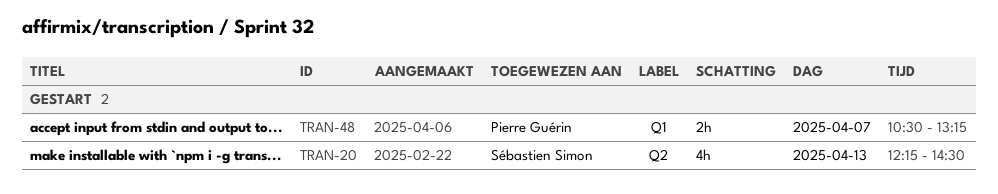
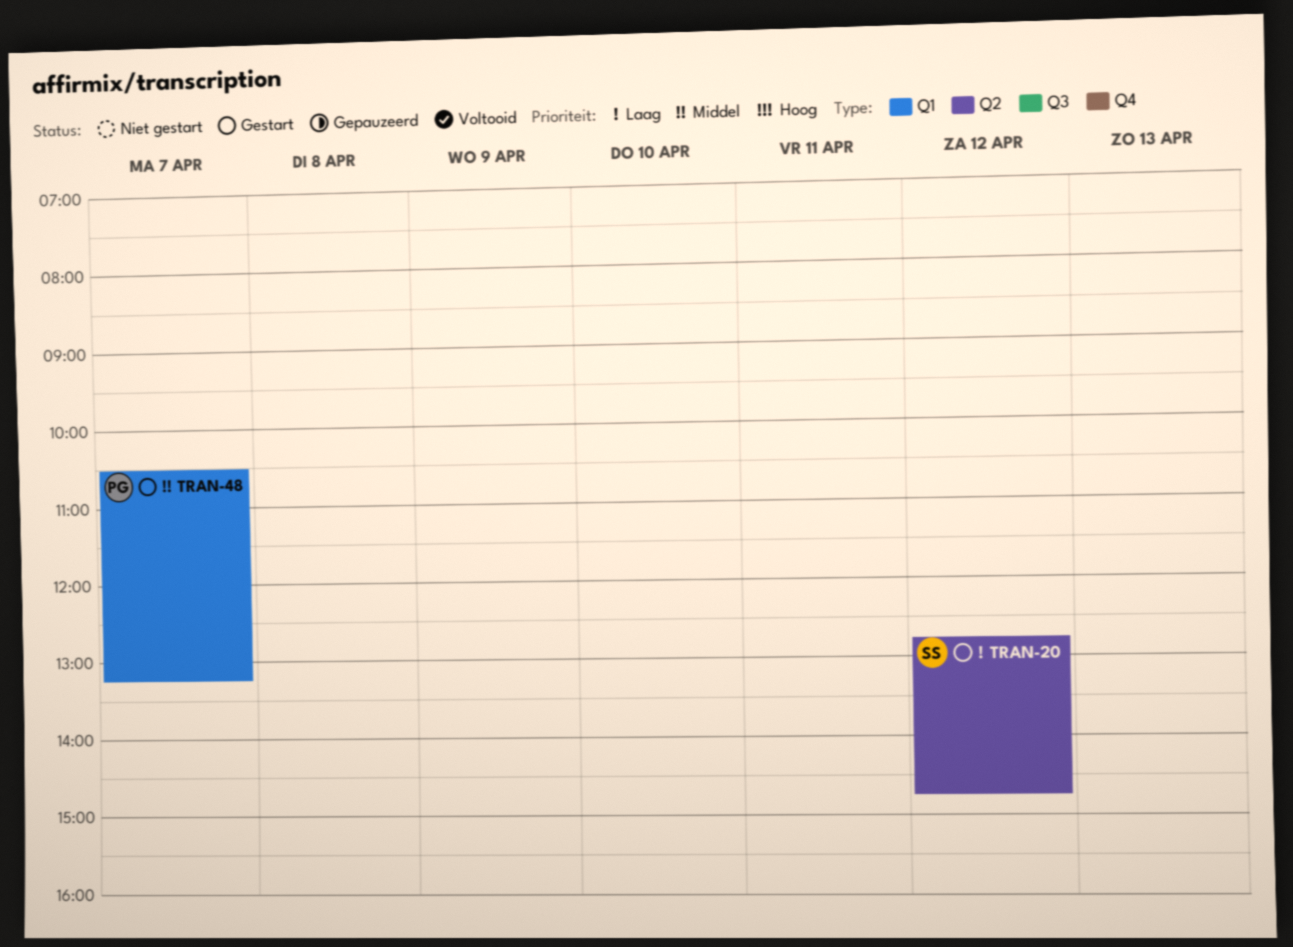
TRAN-20, day: Apr 13 -> Apr 12
TRAN-20, begins: 12:15 -> 12:45
TRAN-20, ends: 14:30 -> 14:45

